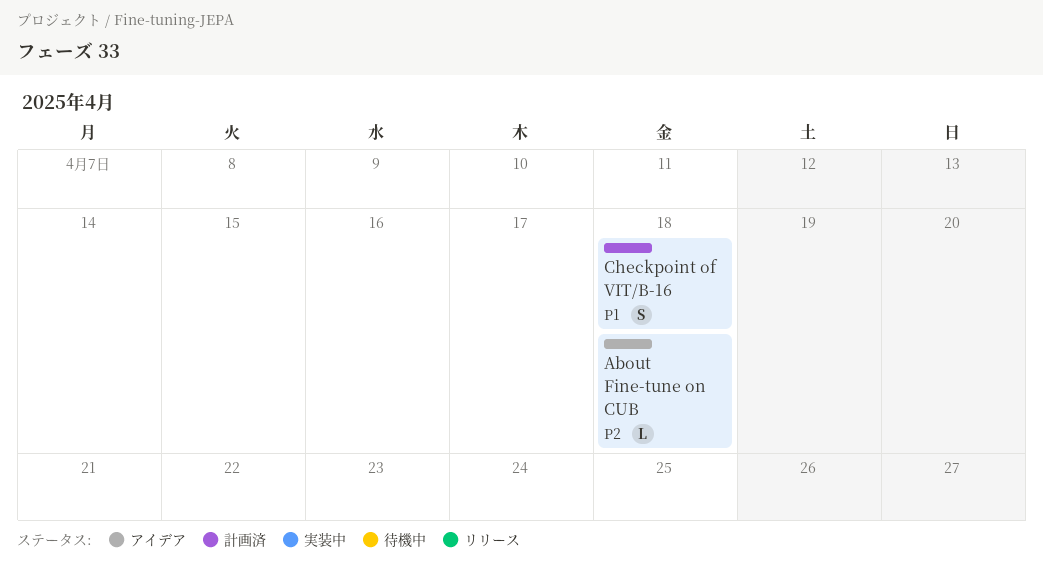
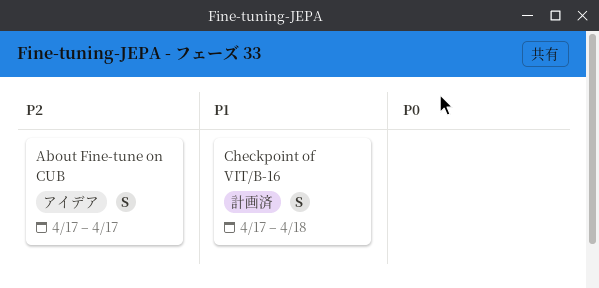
About Fine-tune on CUB, estimate: L -> S
About Fine-tune on CUB, due: Apr 18 -> Apr 17

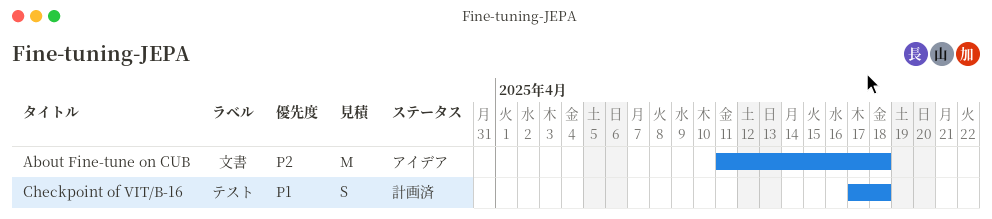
About Fine-tune on CUB, estimate: S -> M
About Fine-tune on CUB, start: Apr 17 -> Apr 11
About Fine-tune on CUB, due: Apr 17 -> Apr 18

